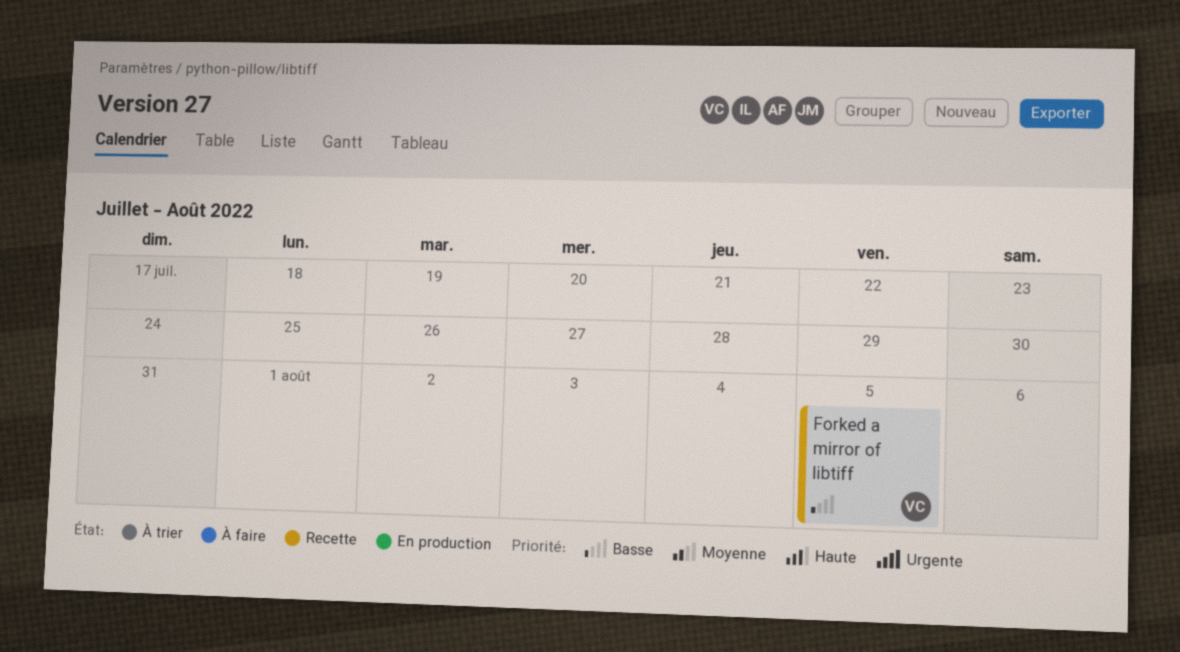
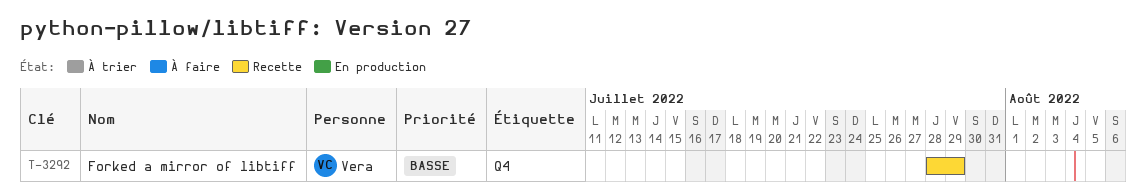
Forked a mirror of libtiff, due: Aug 5 -> Jul 29

